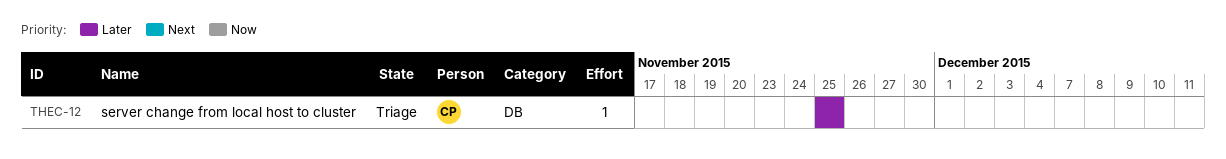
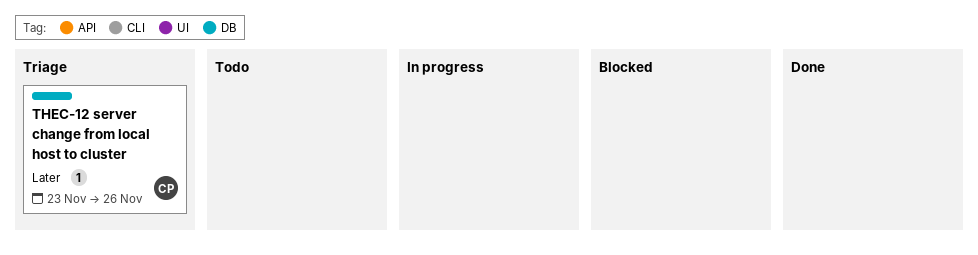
THEC-12, start: Nov 25 -> Nov 23
THEC-12, due: Nov 25 -> Nov 26

